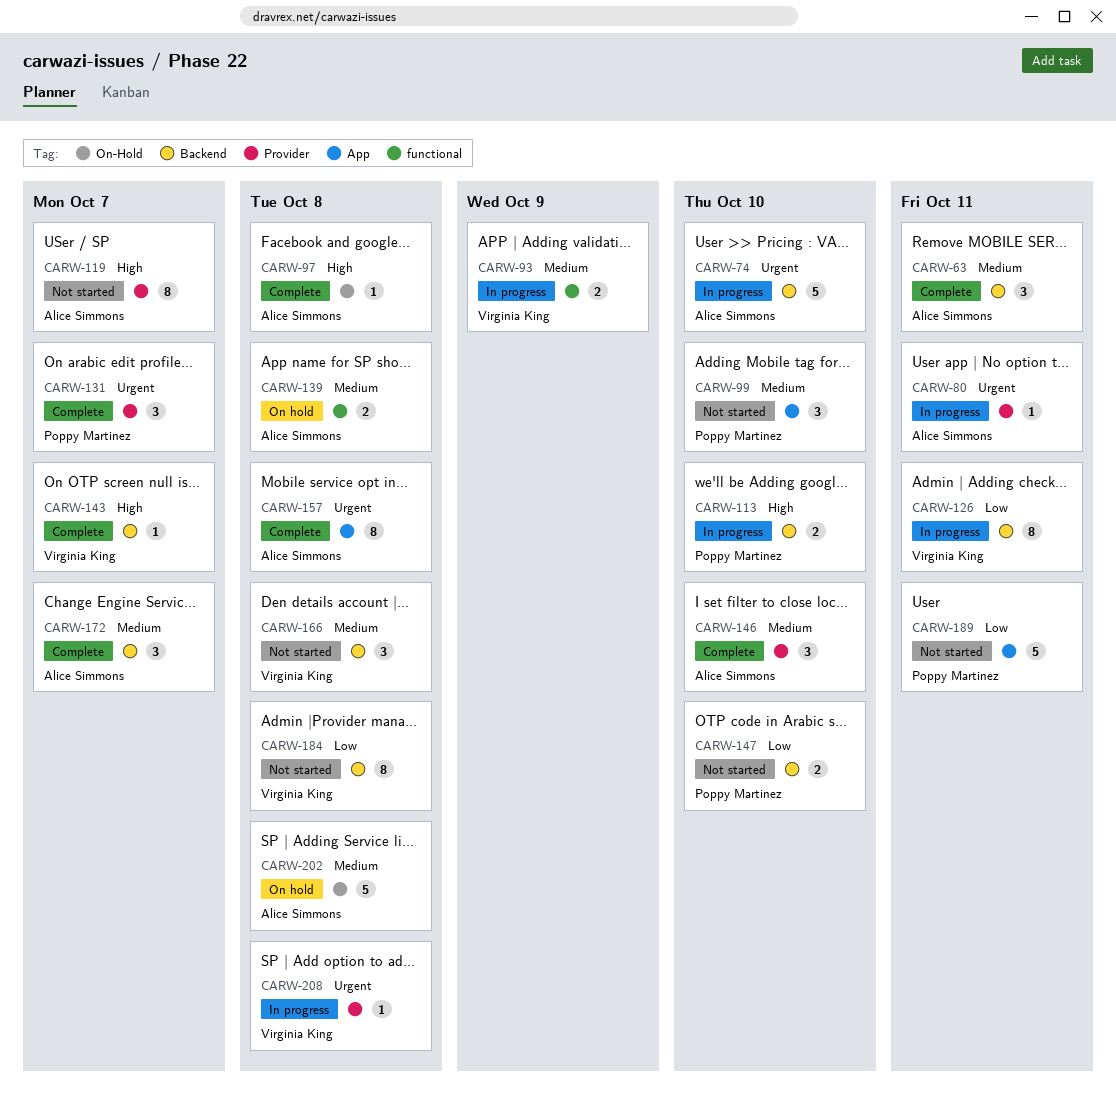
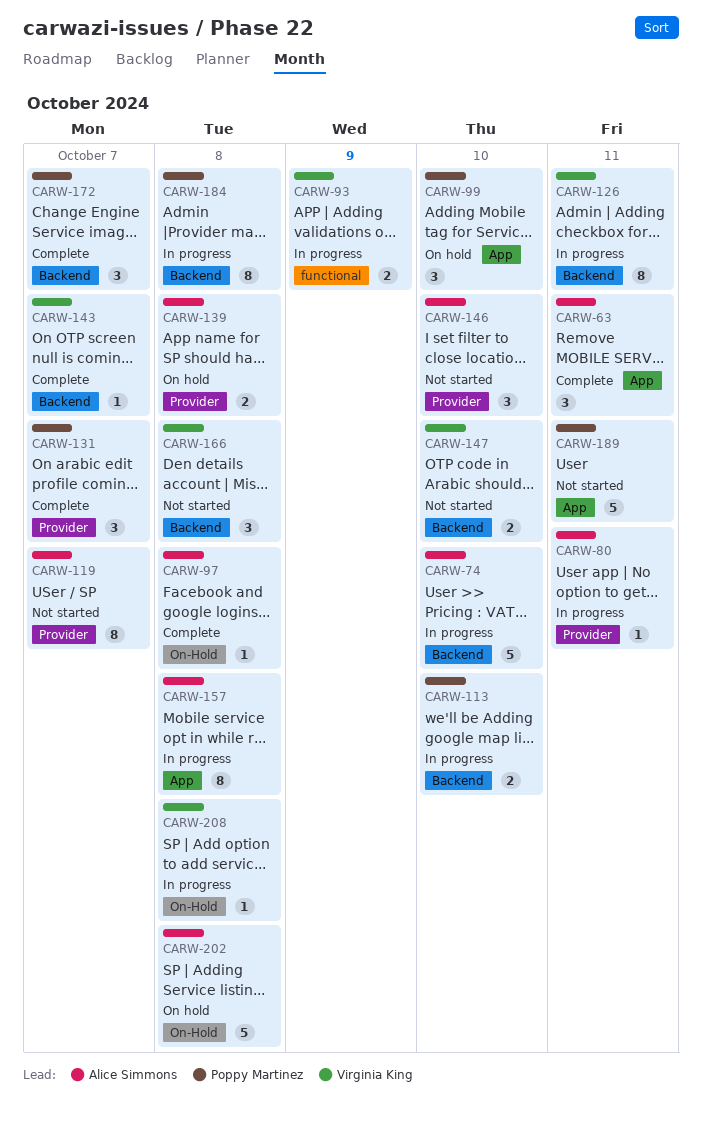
CARW-63, label: Backend -> App
CARW-99, status: Not started -> On hold
CARW-139, label: functional -> Provider
CARW-146, status: Complete -> Not started
CARW-147, owner: Poppy Martinez -> Virginia King
CARW-157, status: Complete -> In progress
CARW-172, owner: Alice Simmons -> Poppy Martinez
CARW-184, status: Not started -> In progress
CARW-184, owner: Virginia King -> Poppy Martinez
CARW-208, label: Provider -> On-Hold

